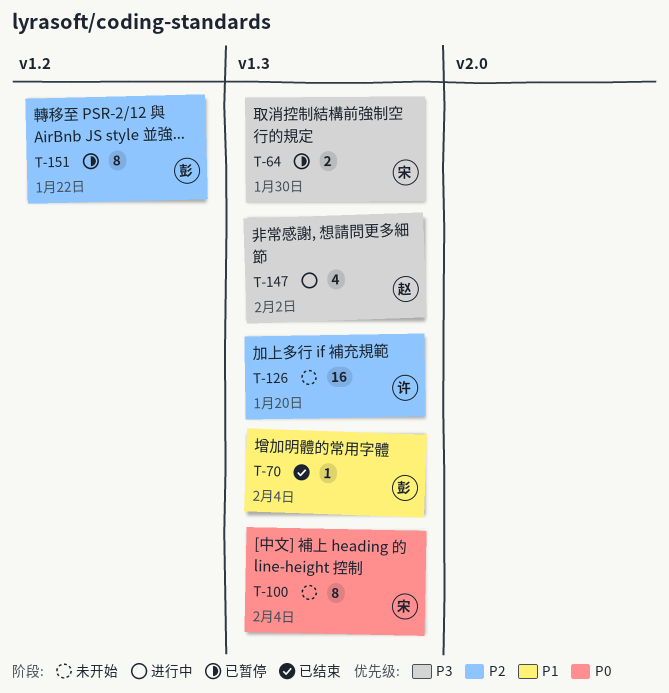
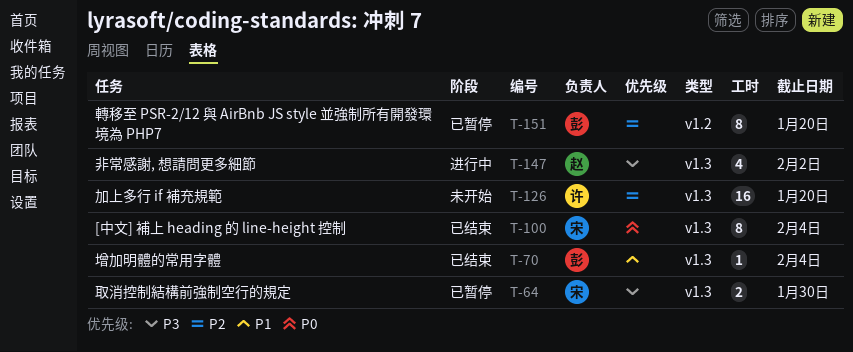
T-100, status: 未开始 -> 已结束
T-151, due: Jan 22 -> Jan 20

